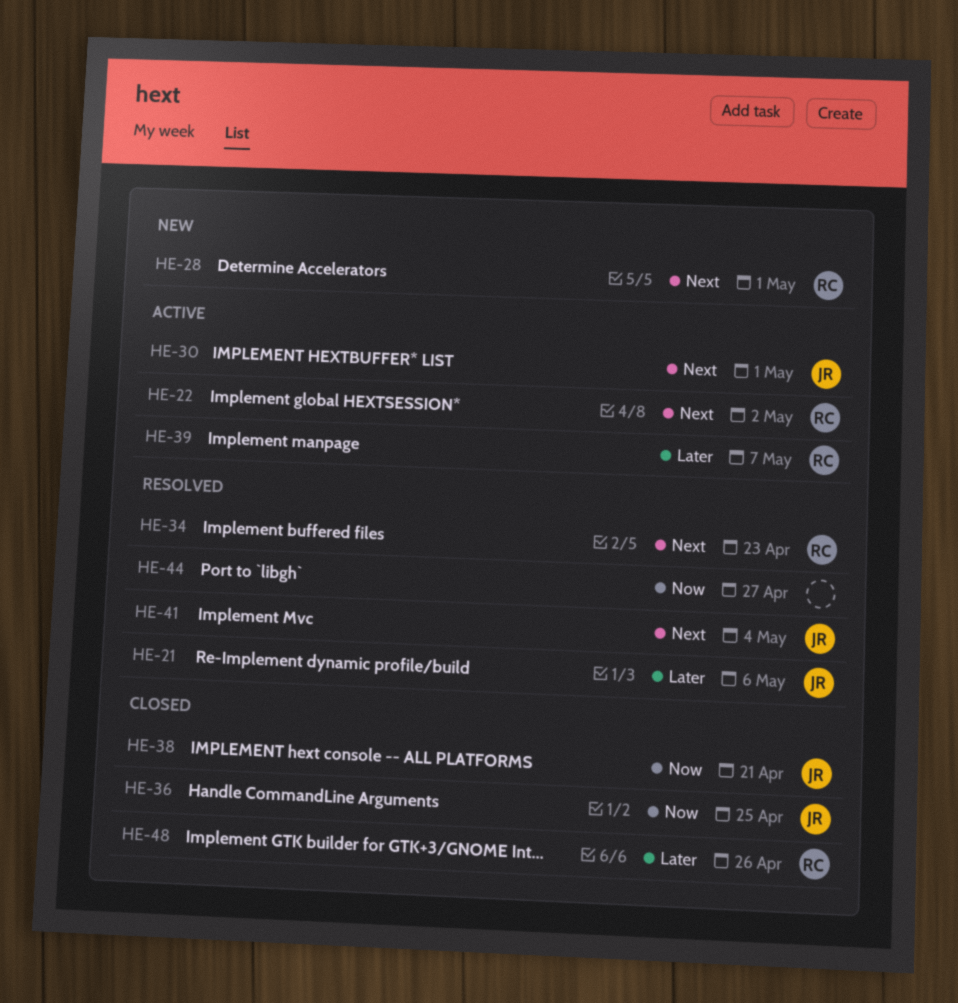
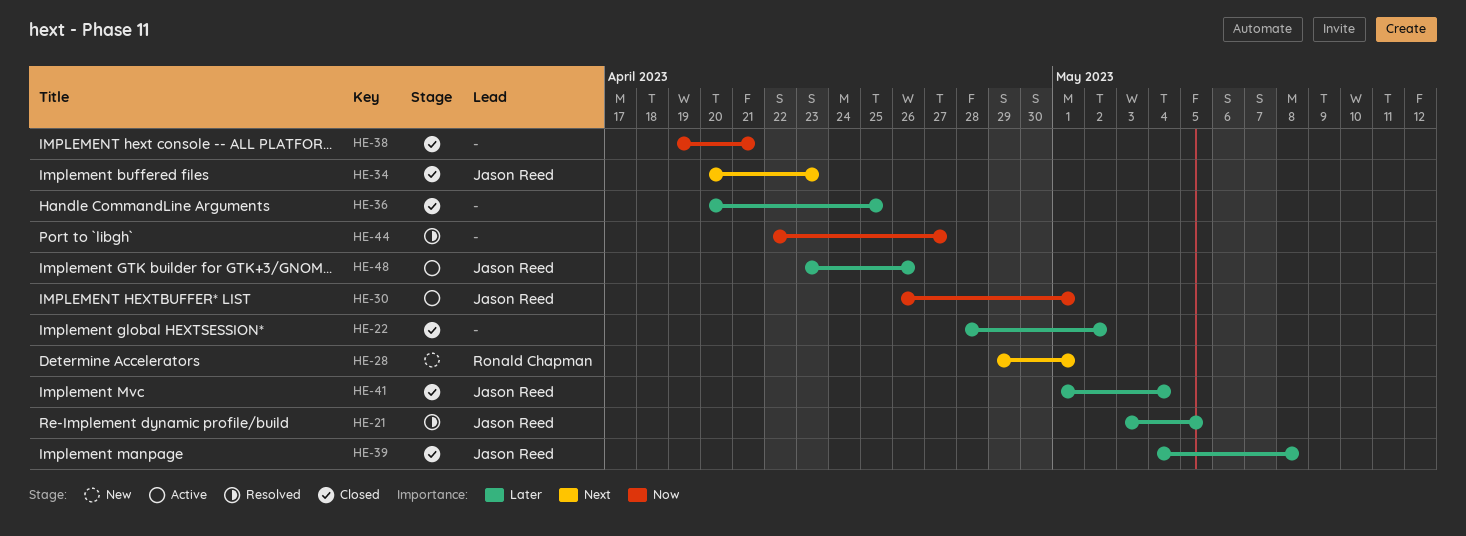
HE-21, due: May 6 -> May 5
HE-22, status: Active -> Closed
HE-22, owner: Ronald Chapman -> none
HE-22, priority: Next -> Later
HE-30, priority: Next -> Now
HE-34, status: Resolved -> Closed
HE-34, owner: Ronald Chapman -> Jason Reed
HE-36, owner: Jason Reed -> none
HE-36, priority: Now -> Later
HE-38, owner: Jason Reed -> none
HE-39, status: Active -> Closed
HE-39, owner: Ronald Chapman -> Jason Reed
HE-39, due: May 7 -> May 8
HE-41, status: Resolved -> Closed
HE-41, priority: Next -> Later
HE-48, status: Closed -> Active
HE-48, owner: Ronald Chapman -> Jason Reed

